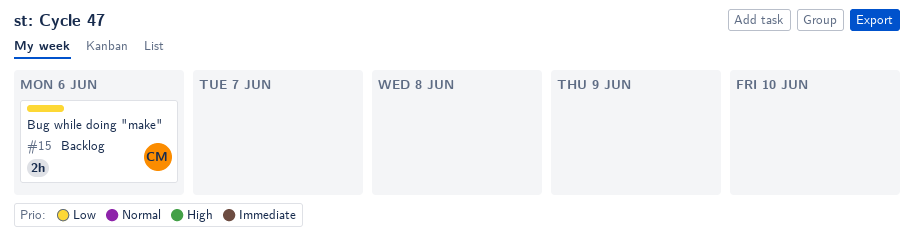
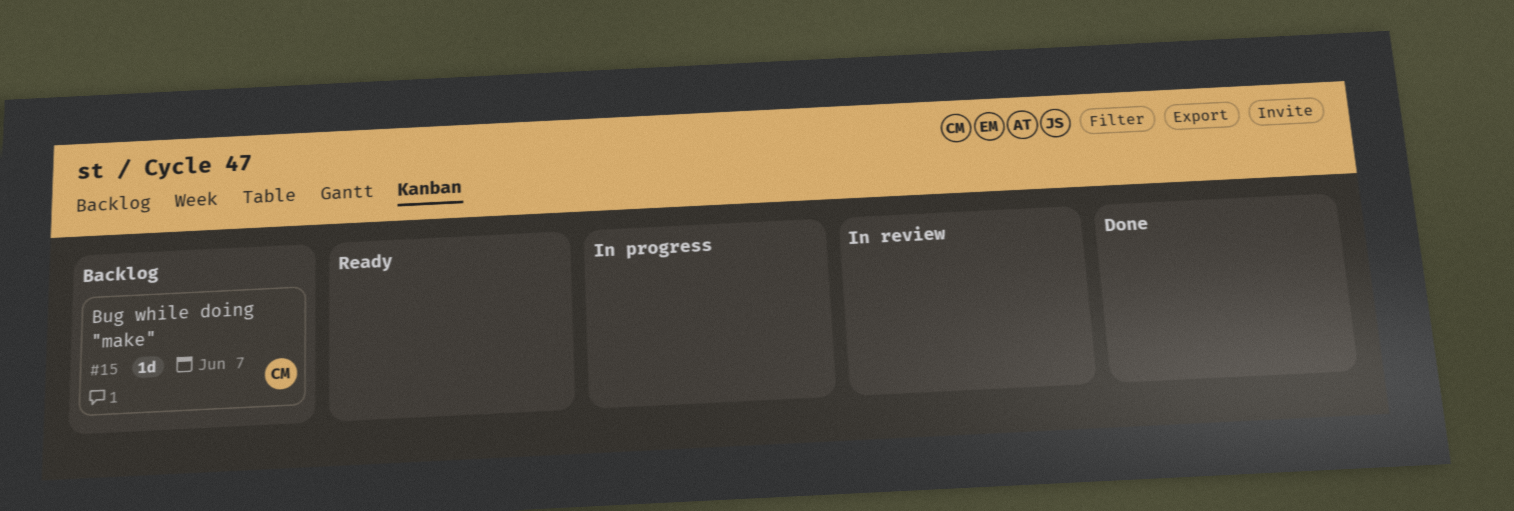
#15, estimate: 2h -> 1d
#15, due: Jun 6 -> Jun 7

